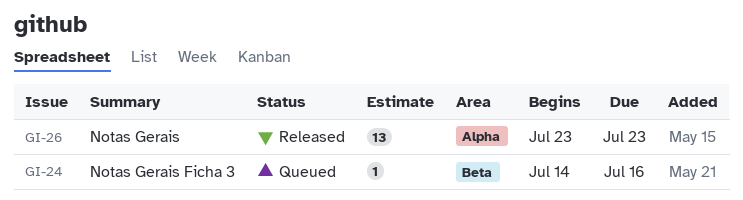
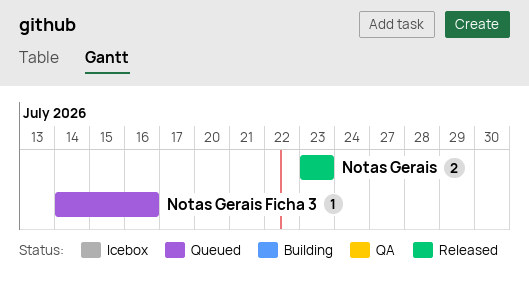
Notas Gerais, estimate: 13 -> 2

